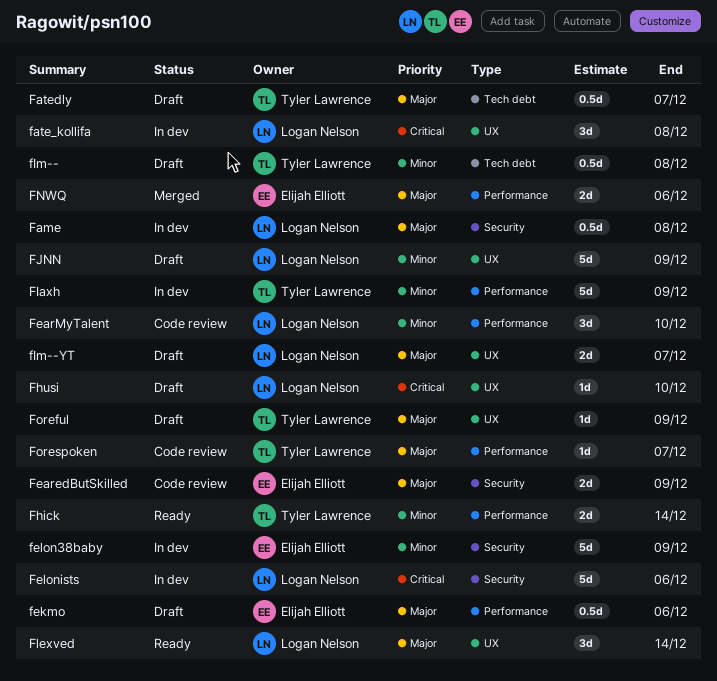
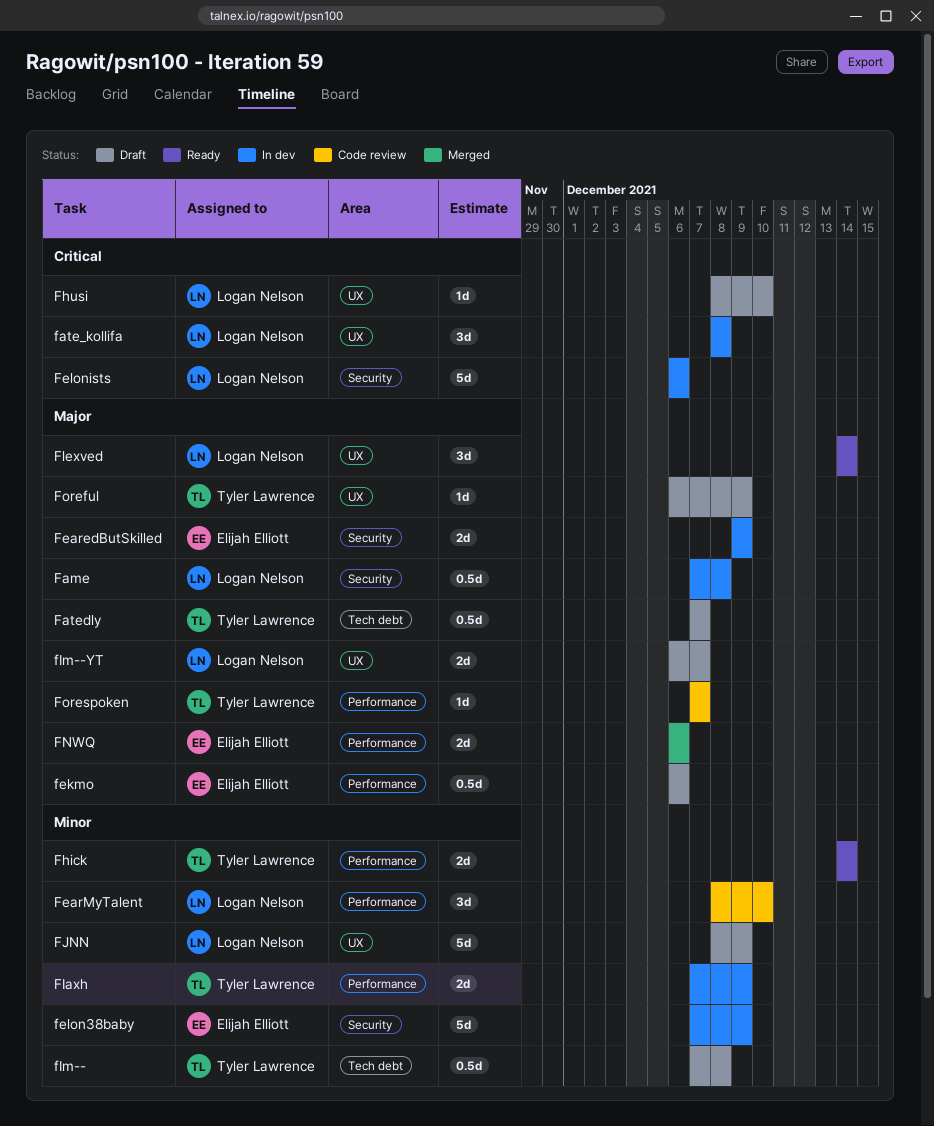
FearedButSkilled, status: Code review -> In dev
FIaxh, estimate: 5d -> 2d

